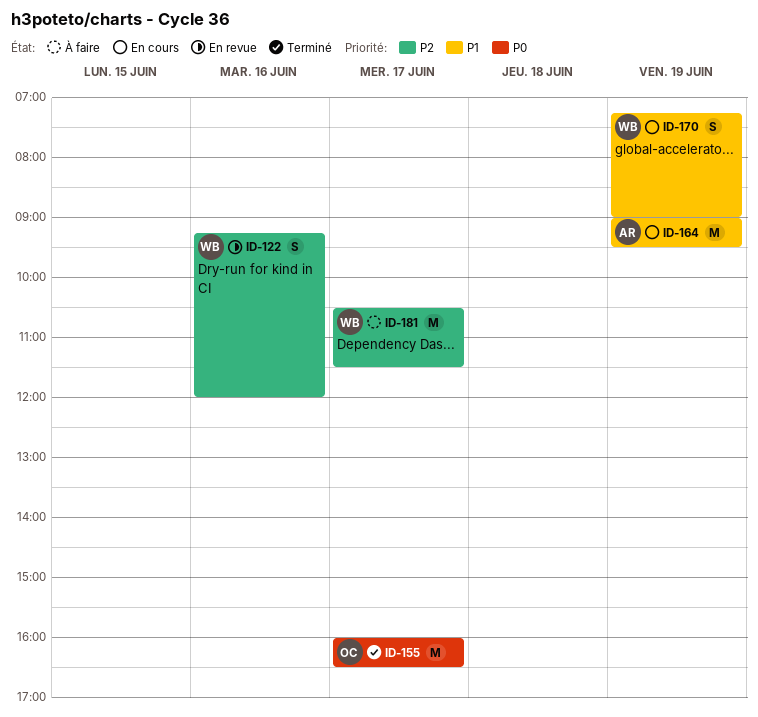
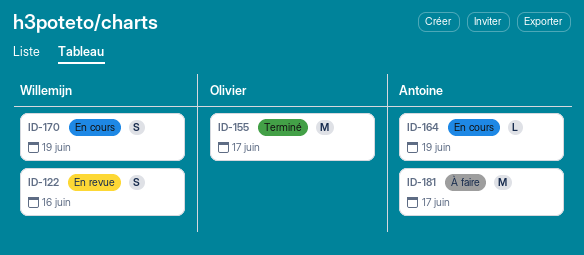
ID-164, estimate: M -> L
ID-181, owner: Willemijn -> Antoine

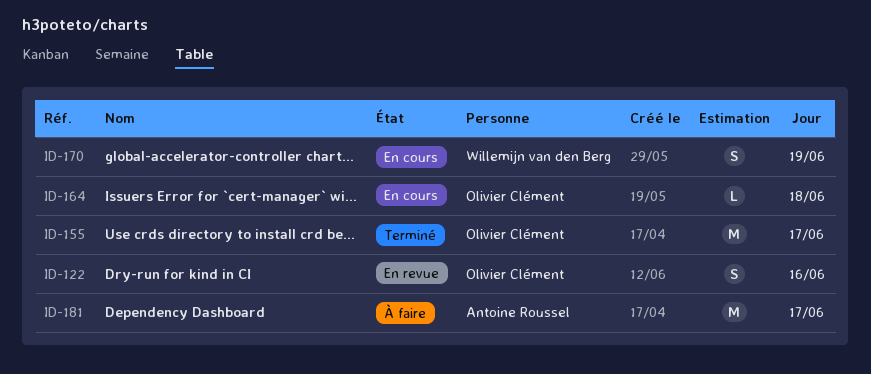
ID-122, owner: Willemijn van den Berg -> Olivier Clément
ID-164, owner: Antoine Roussel -> Olivier Clément
ID-164, day: Jun 19 -> Jun 18

